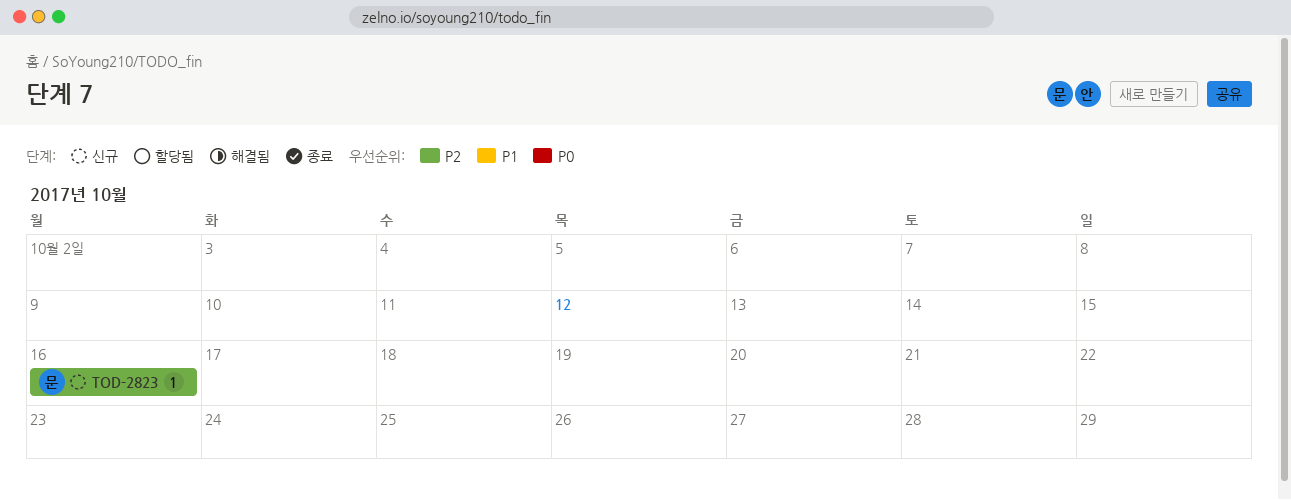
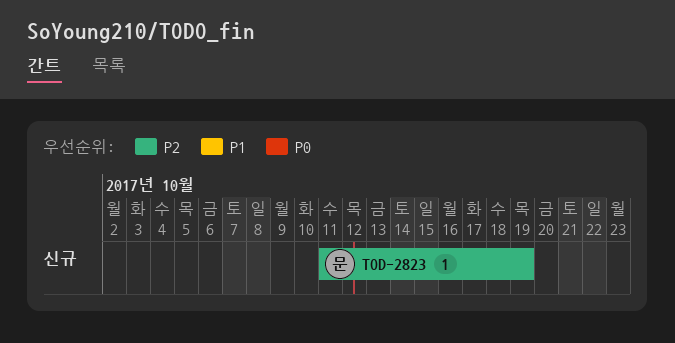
TOD-2823, start: Oct 16 -> Oct 11
TOD-2823, due: Oct 16 -> Oct 19

